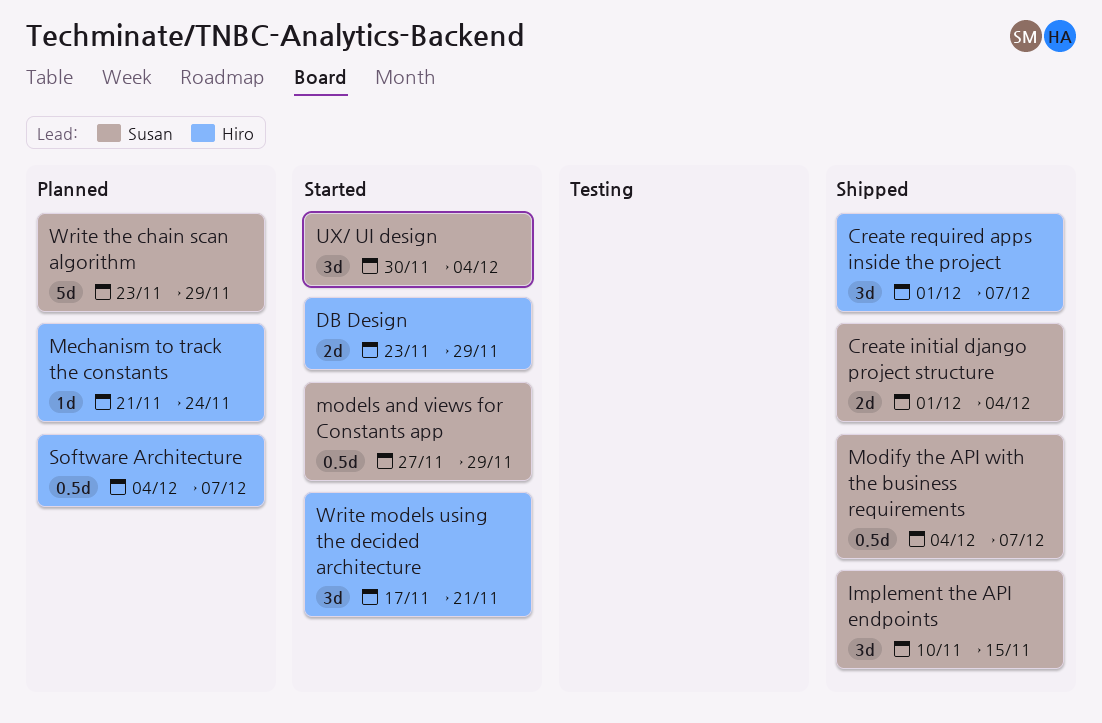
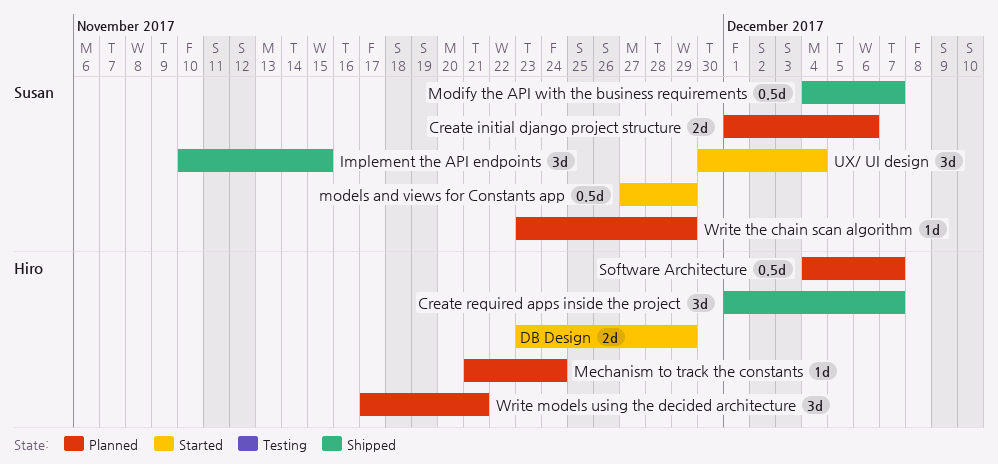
Create initial django project structure, status: Shipped -> Planned
Create initial django project structure, due: Dec 4 -> Dec 6
Write models using the decided architecture, status: Started -> Planned
Write the chain scan algorithm, estimate: 5d -> 1d

